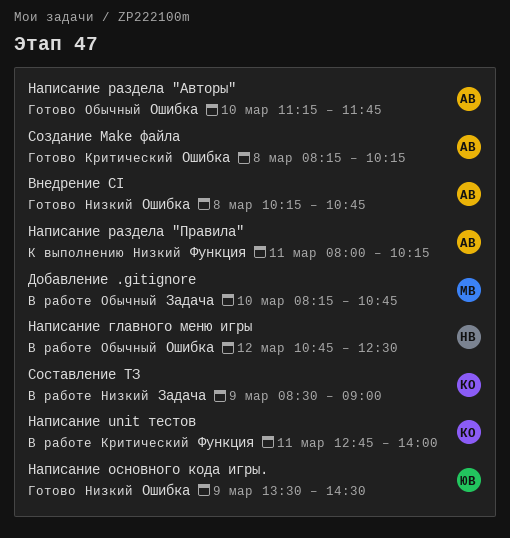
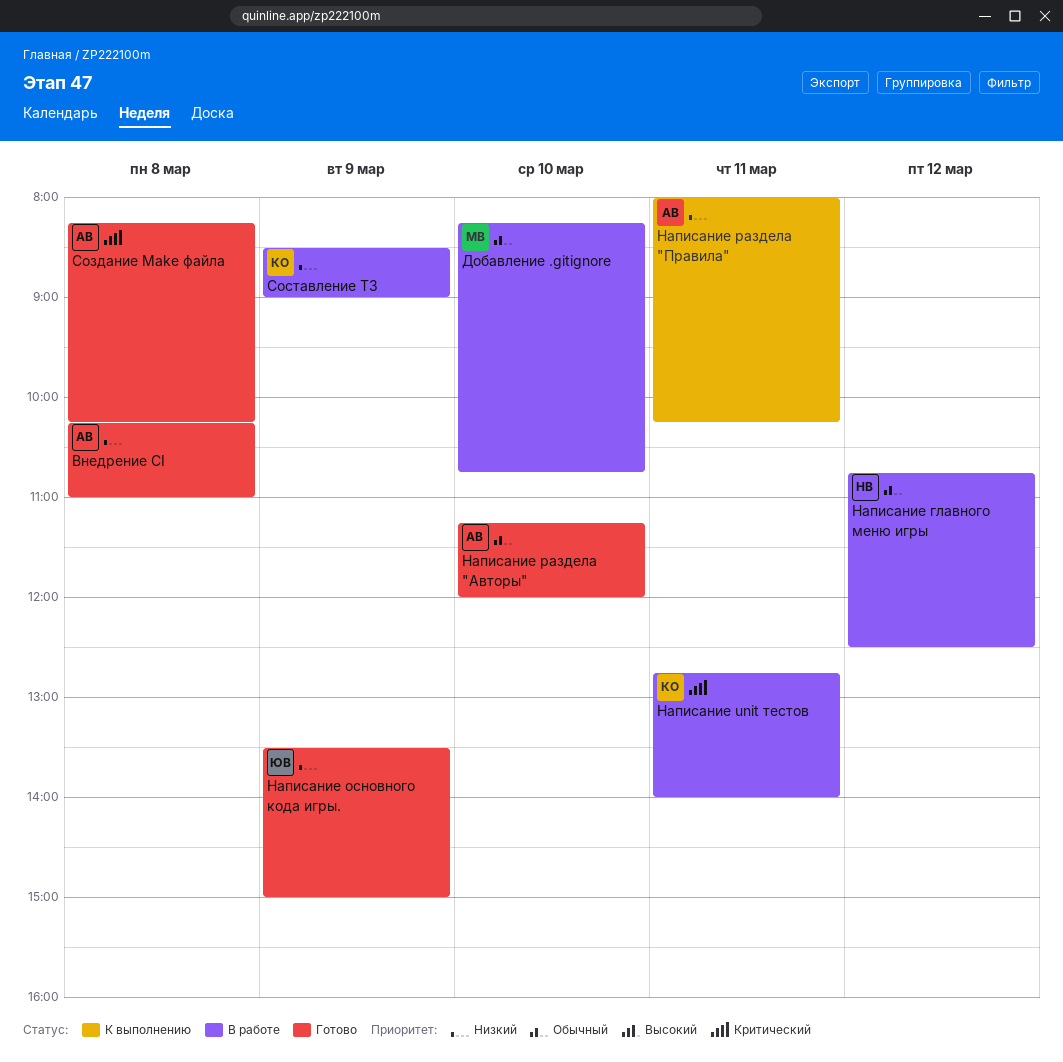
Внедрение CI, ends: 10:45 -> 11:00
Написание основного кода игры., ends: 14:30 -> 15:00
Написание раздела "Авторы", ends: 11:45 -> 12:00

